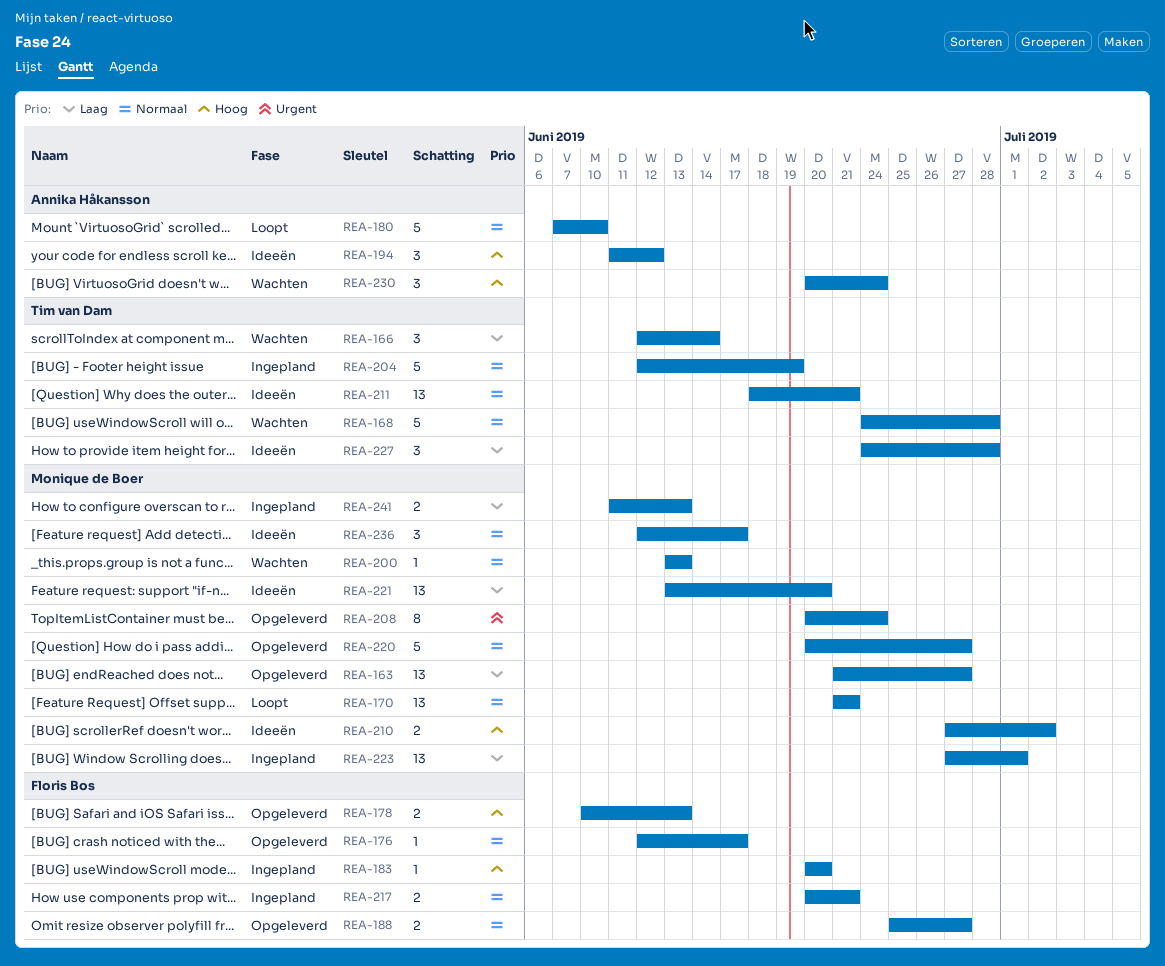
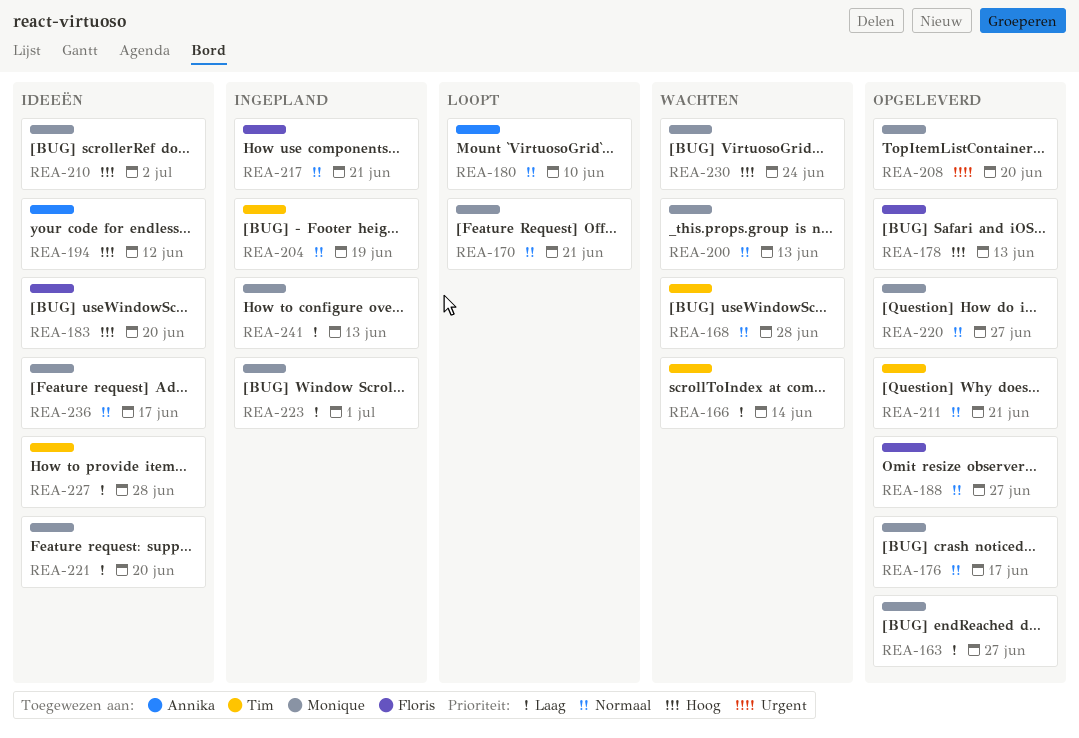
REA-176, owner: Floris Bos -> Monique de Boer
REA-183, status: Ingepland -> Ideeën
REA-208, due: Jun 24 -> Jun 20
REA-211, status: Ideeën -> Opgeleverd
REA-230, owner: Annika Håkansson -> Monique de Boer

